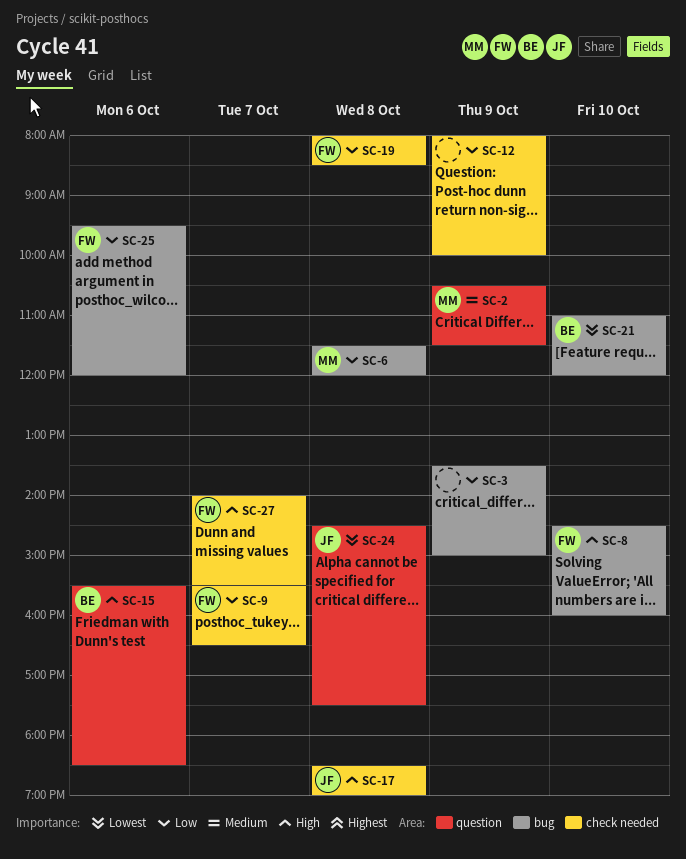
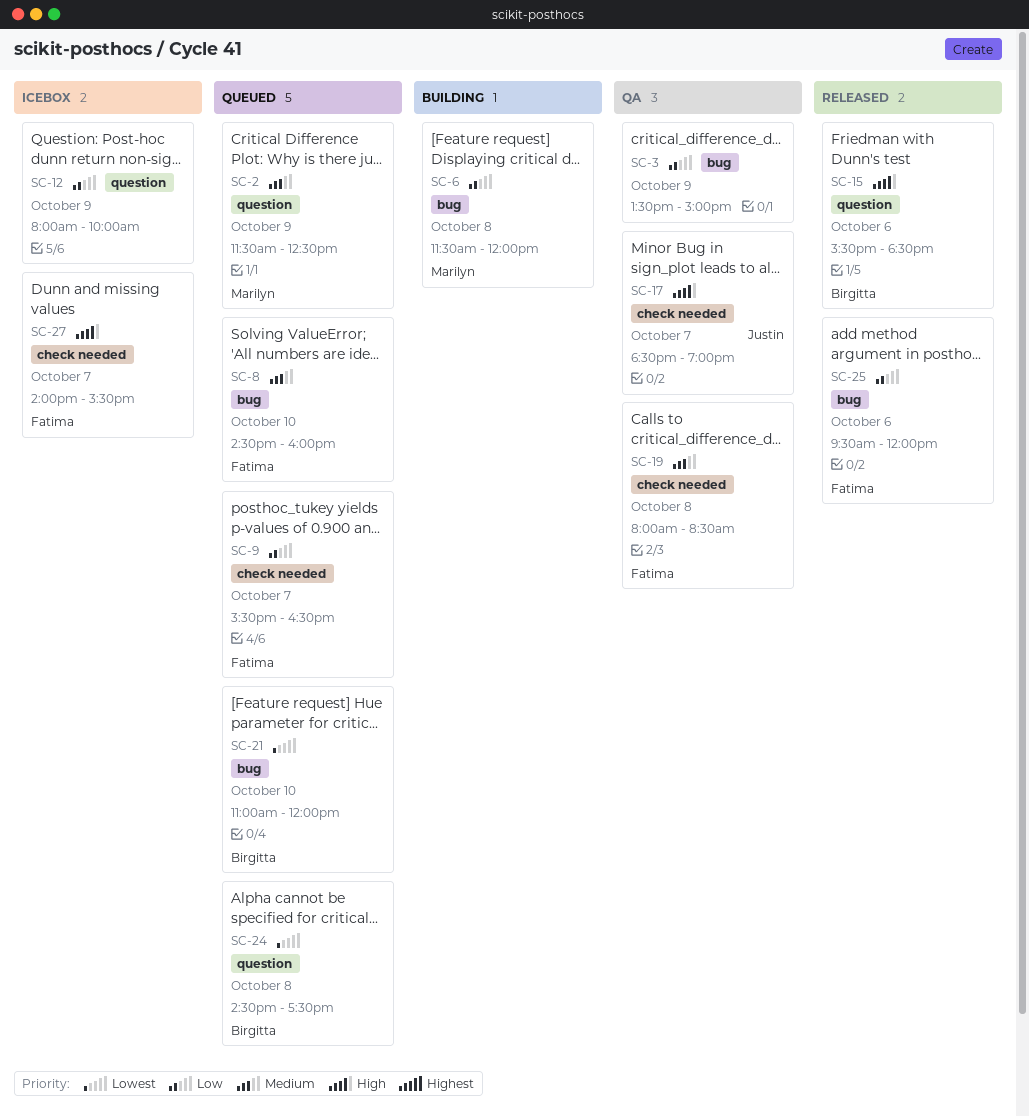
SC-2, begins: 10:30 -> 11:30
SC-2, ends: 11:30 -> 12:30
SC-8, priority: High -> Medium
SC-12, label: check needed -> question
SC-17, day: Oct 8 -> Oct 7
SC-19, priority: Low -> Medium
SC-24, owner: Justin -> Birgitta

